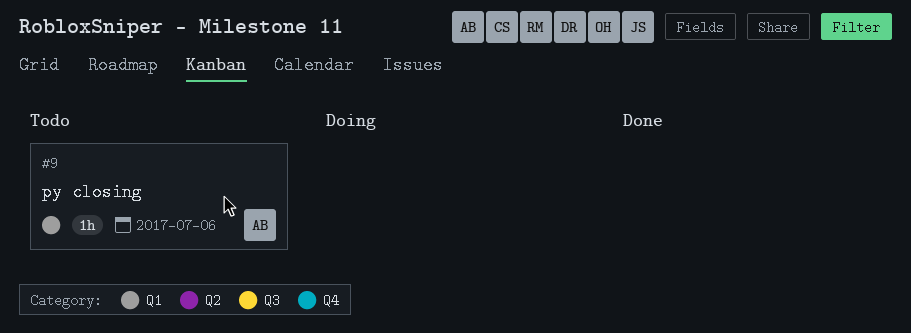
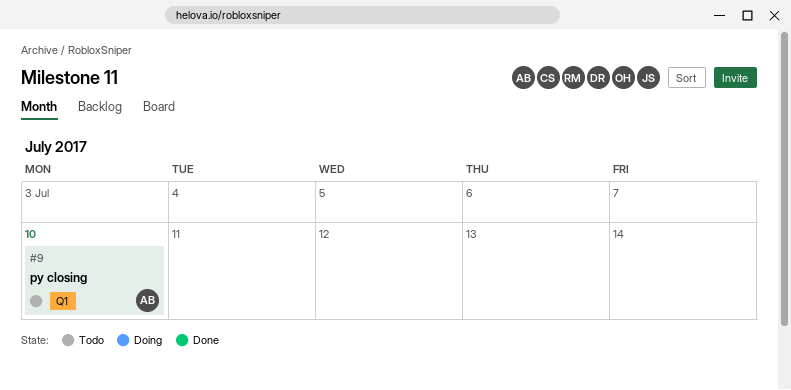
#9, due: Jul 6 -> Jul 10

